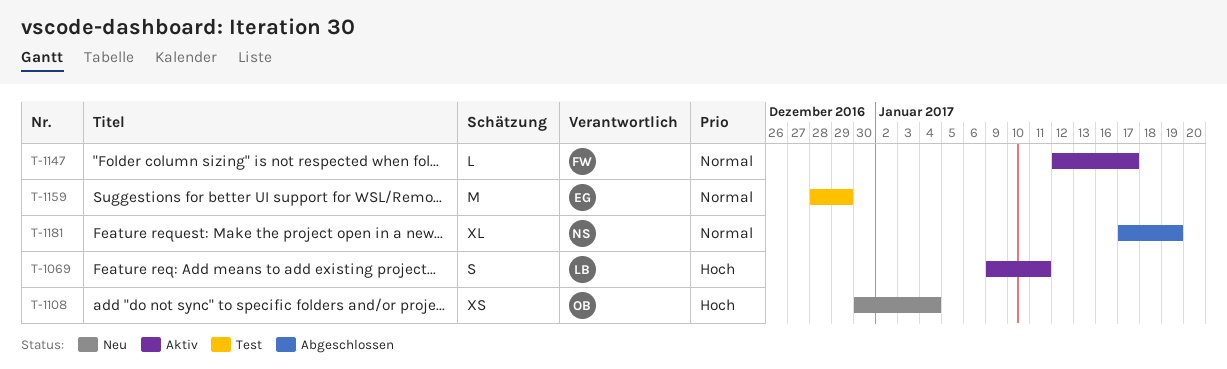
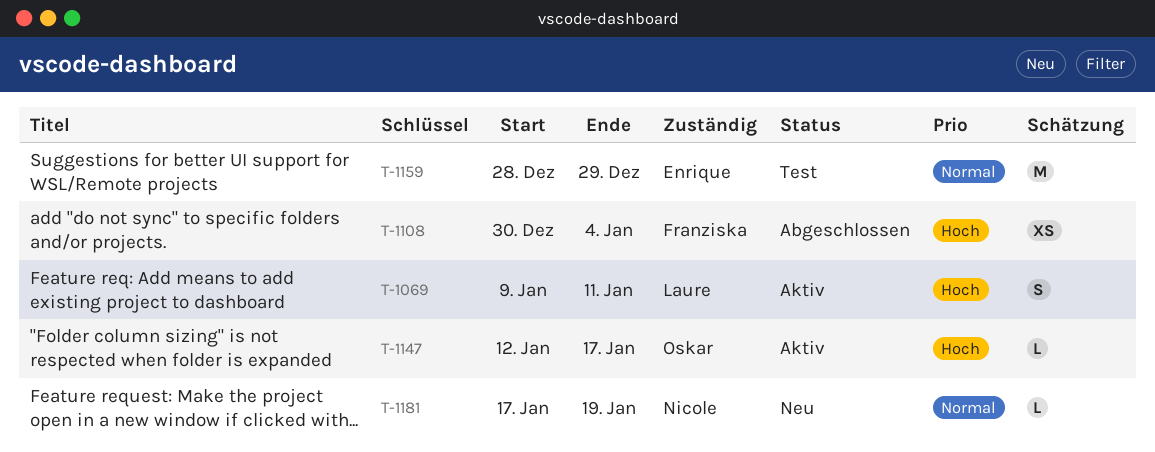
T-1108, status: Neu -> Abgeschlossen
T-1108, owner: Oskar -> Franziska
T-1147, owner: Franziska -> Oskar
T-1147, priority: Normal -> Hoch
T-1181, status: Abgeschlossen -> Neu
T-1181, estimate: XL -> L

